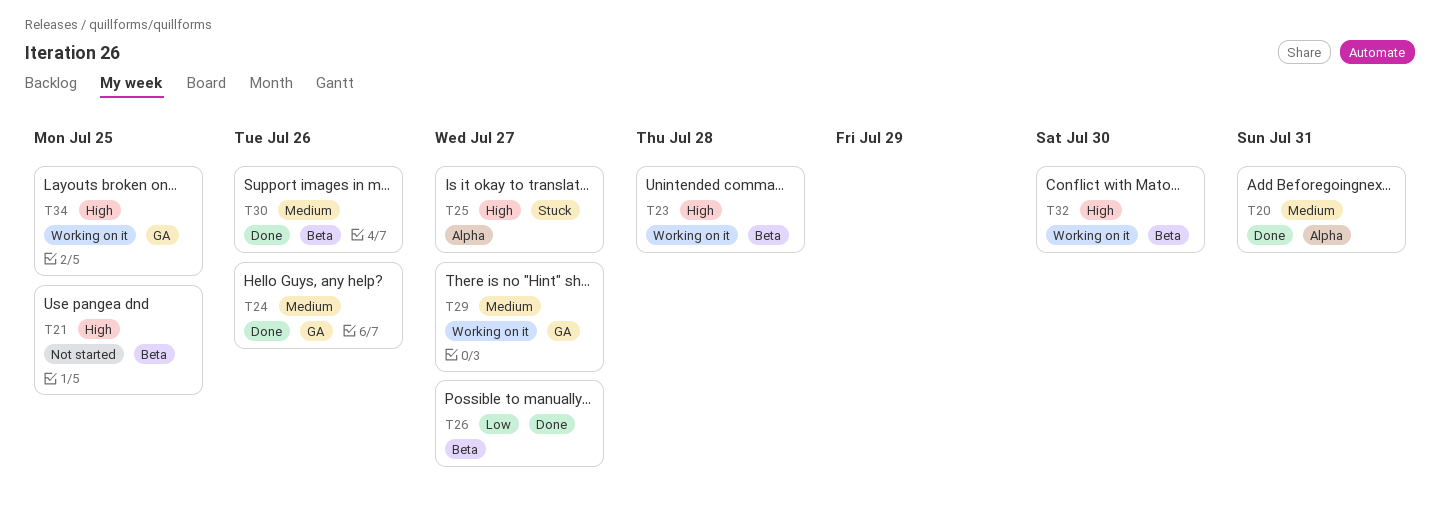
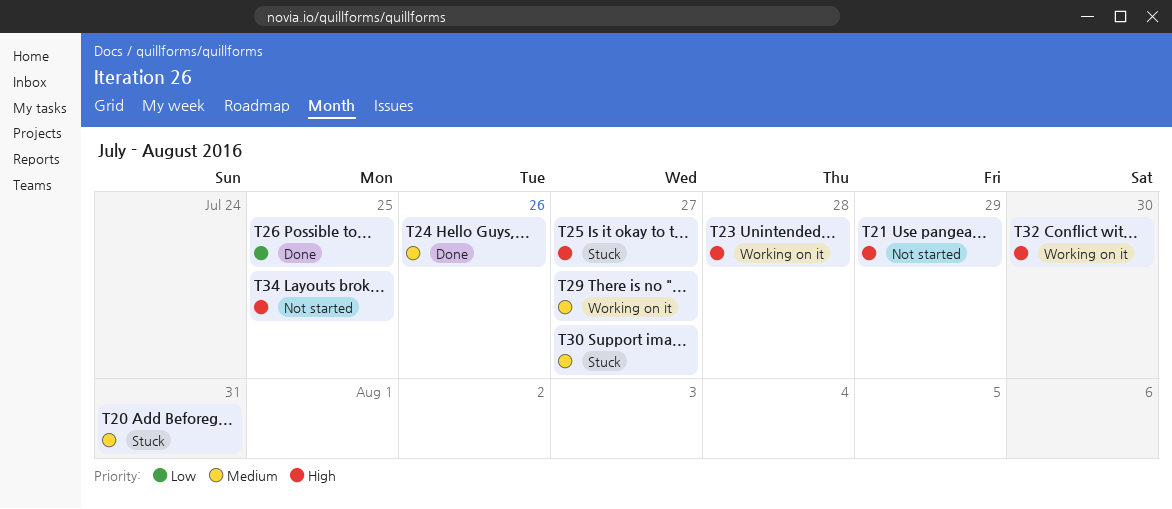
T20, status: Done -> Stuck
T21, due: Jul 25 -> Jul 29
T26, due: Jul 27 -> Jul 25
T30, status: Done -> Stuck
T30, due: Jul 26 -> Jul 27
T34, status: Working on it -> Not started

